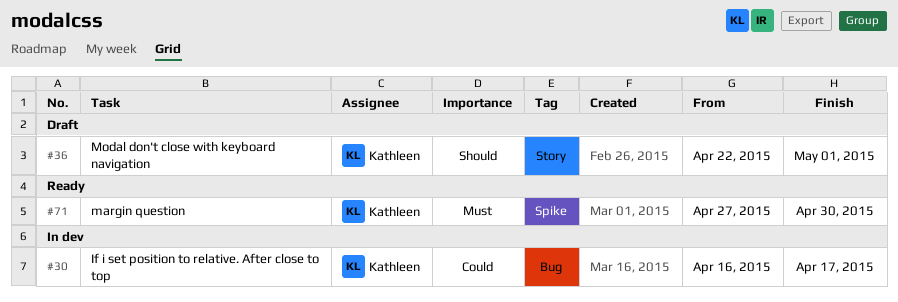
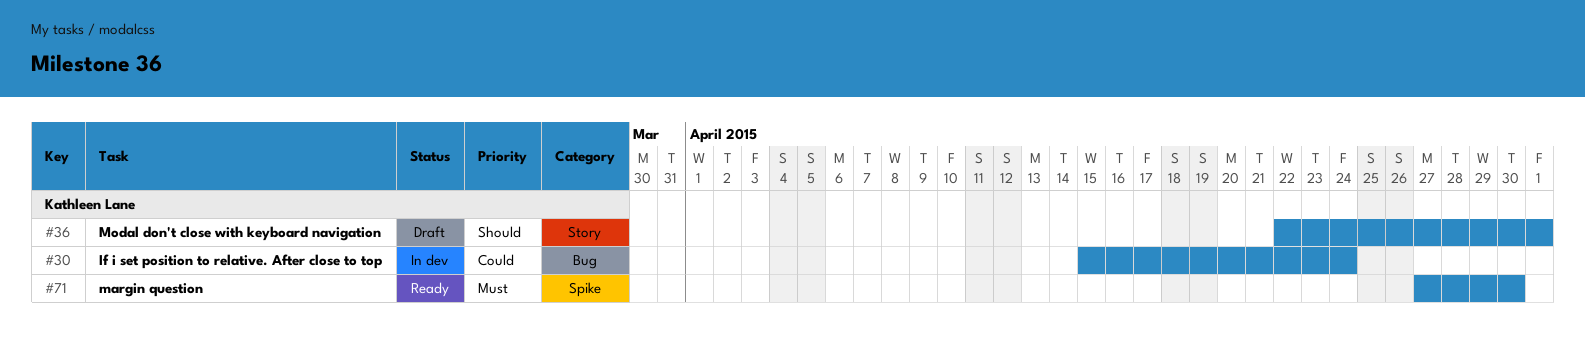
#30, start: Apr 16 -> Apr 15
#30, due: Apr 17 -> Apr 24

